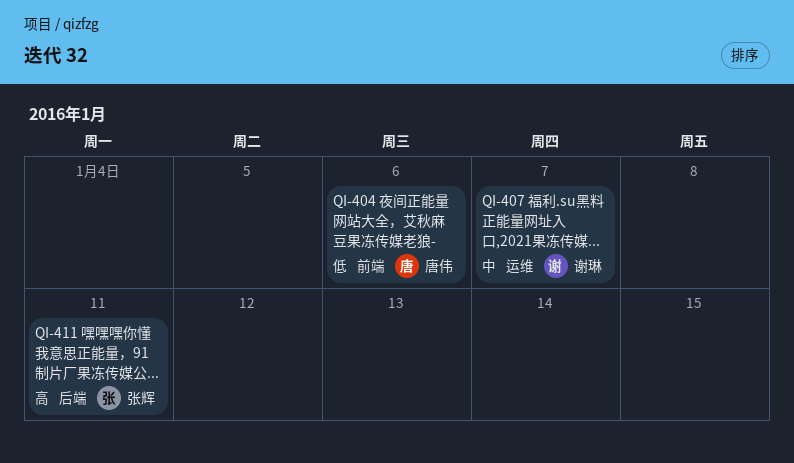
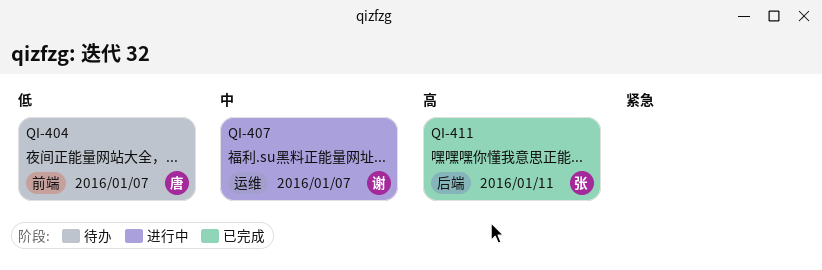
QI-404, due: Jan 6 -> Jan 7

